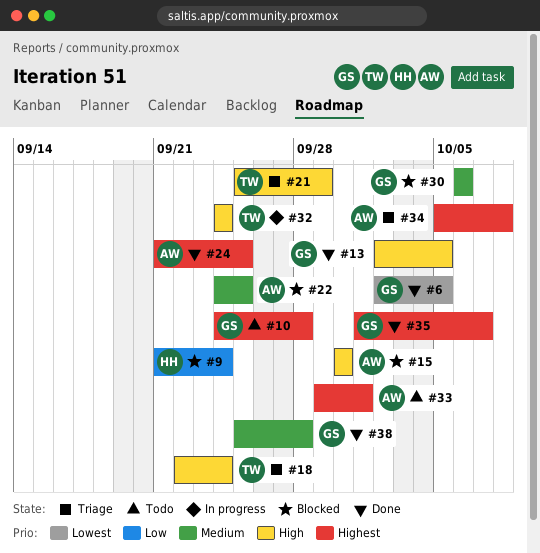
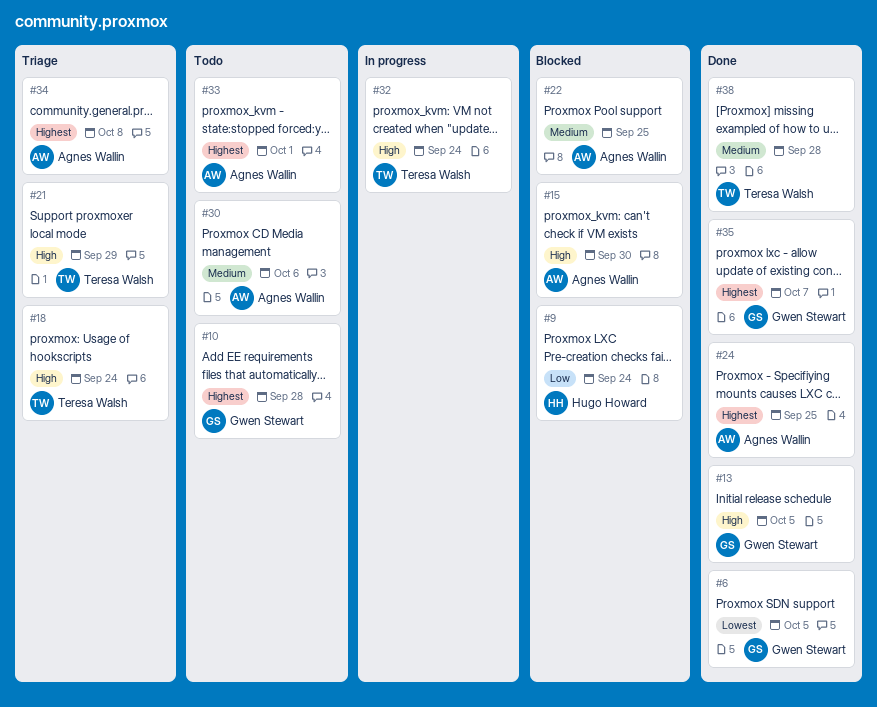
#30, status: Blocked -> Todo
#30, owner: Gwen Stewart -> Agnes Wallin
#38, owner: Gwen Stewart -> Teresa Walsh

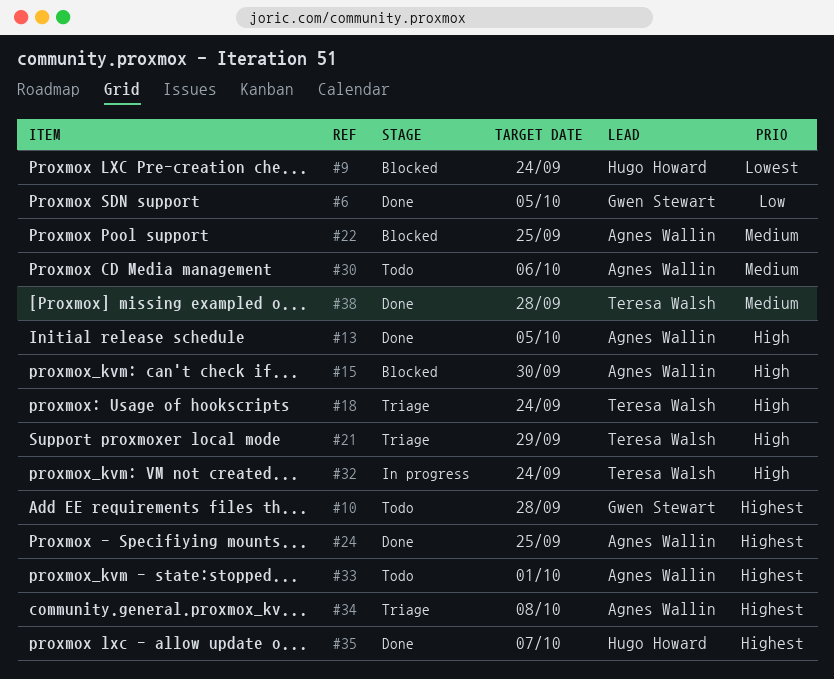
#6, priority: Lowest -> Low
#9, priority: Low -> Lowest
#13, owner: Gwen Stewart -> Agnes Wallin
#35, owner: Gwen Stewart -> Hugo Howard

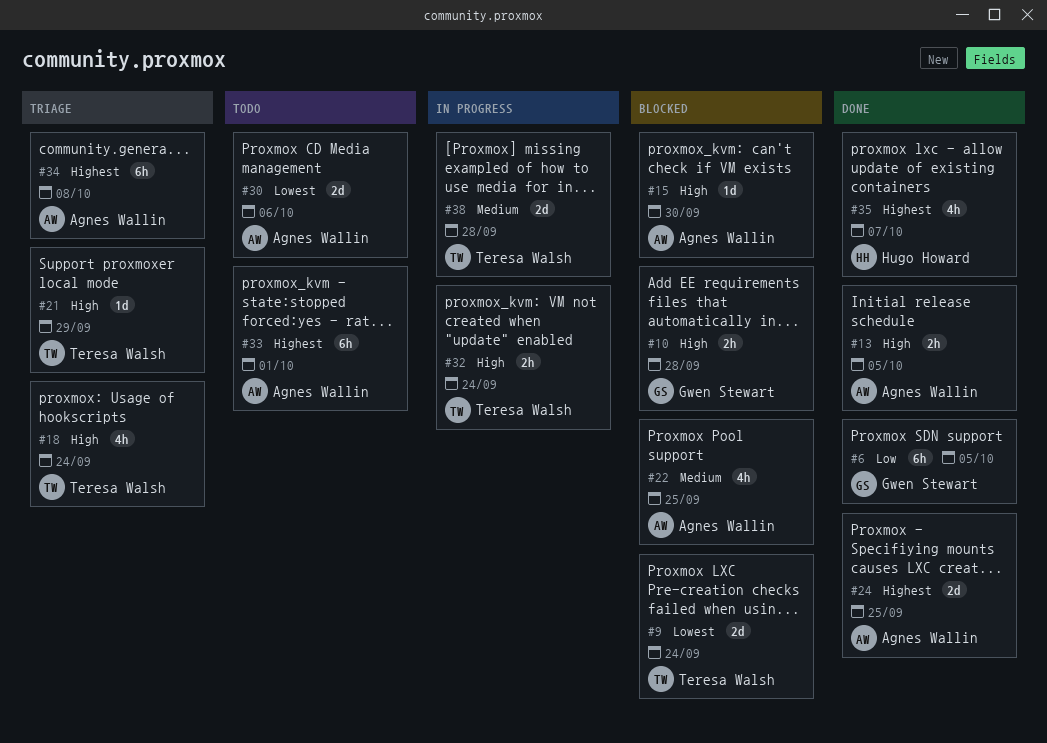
#9, owner: Hugo Howard -> Teresa Walsh
#10, status: Todo -> Blocked
#10, priority: Highest -> High
#30, priority: Medium -> Lowest
#38, status: Done -> In progress

